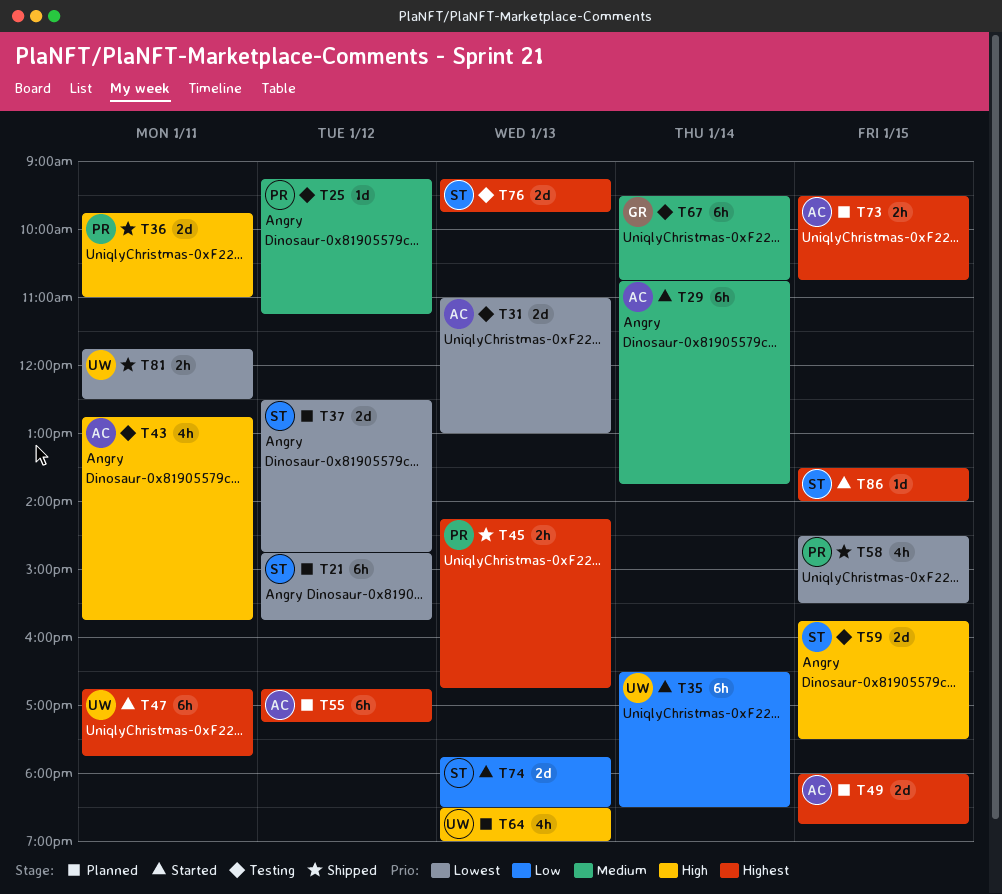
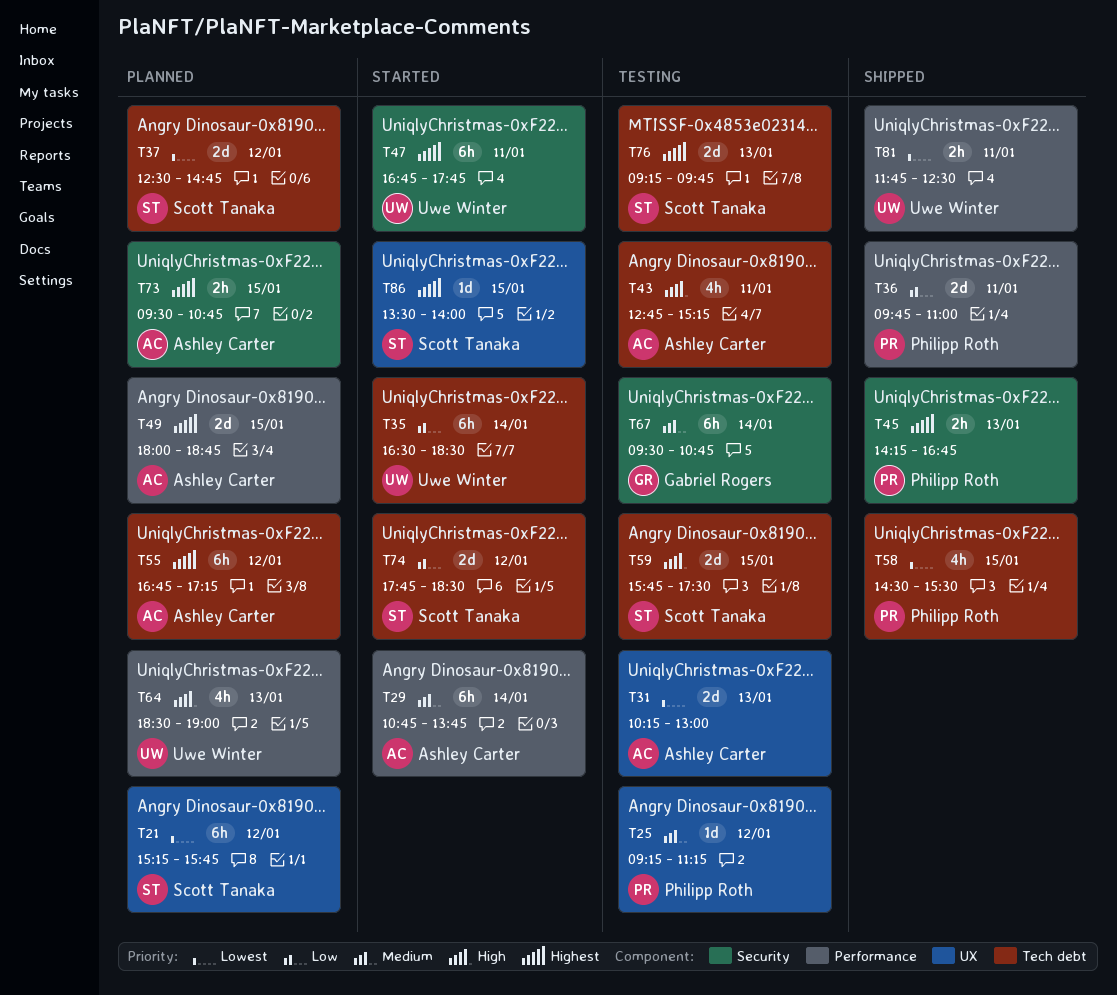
T21, begins: 14:45 -> 15:15
T31, begins: 11:00 -> 10:15
T36, priority: High -> Low
T43, ends: 15:45 -> 15:15
T74, day: Jan 13 -> Jan 12

